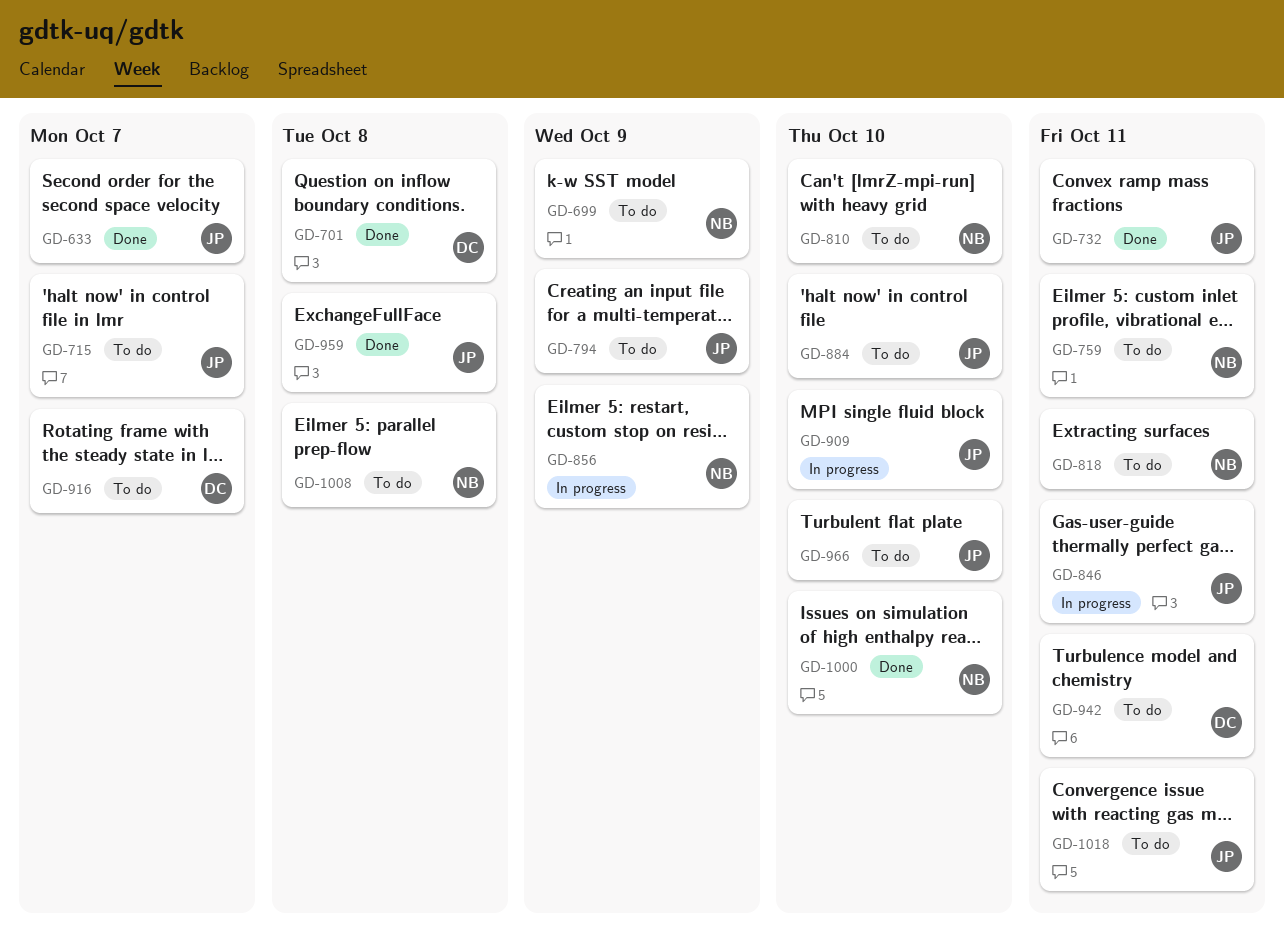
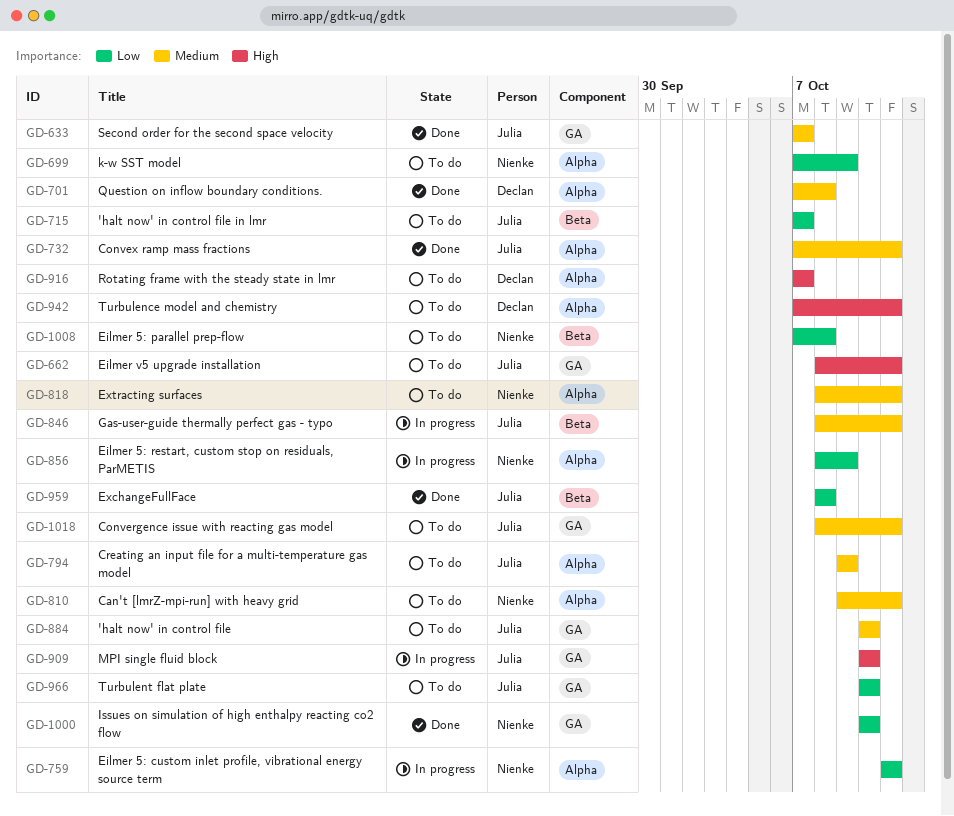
GD-662: none -> present
GD-759, status: To do -> In progress
GD-810, due: Oct 10 -> Oct 11

